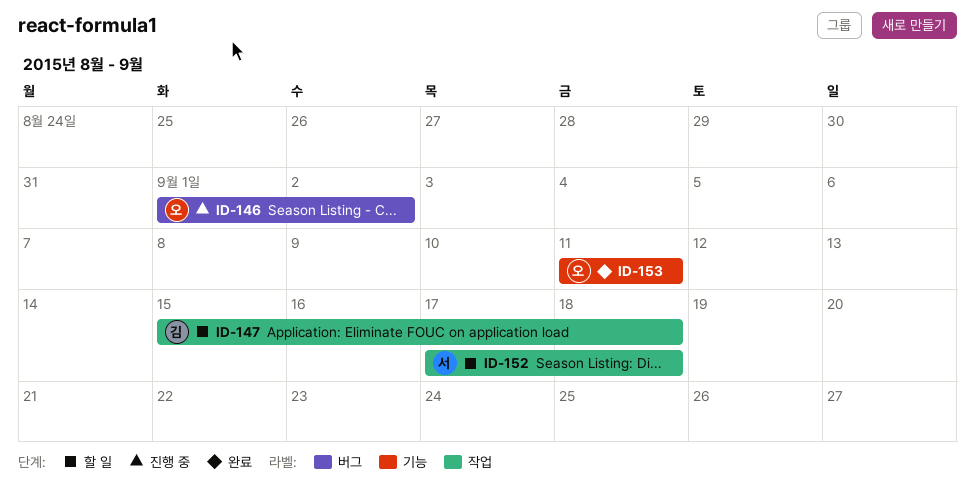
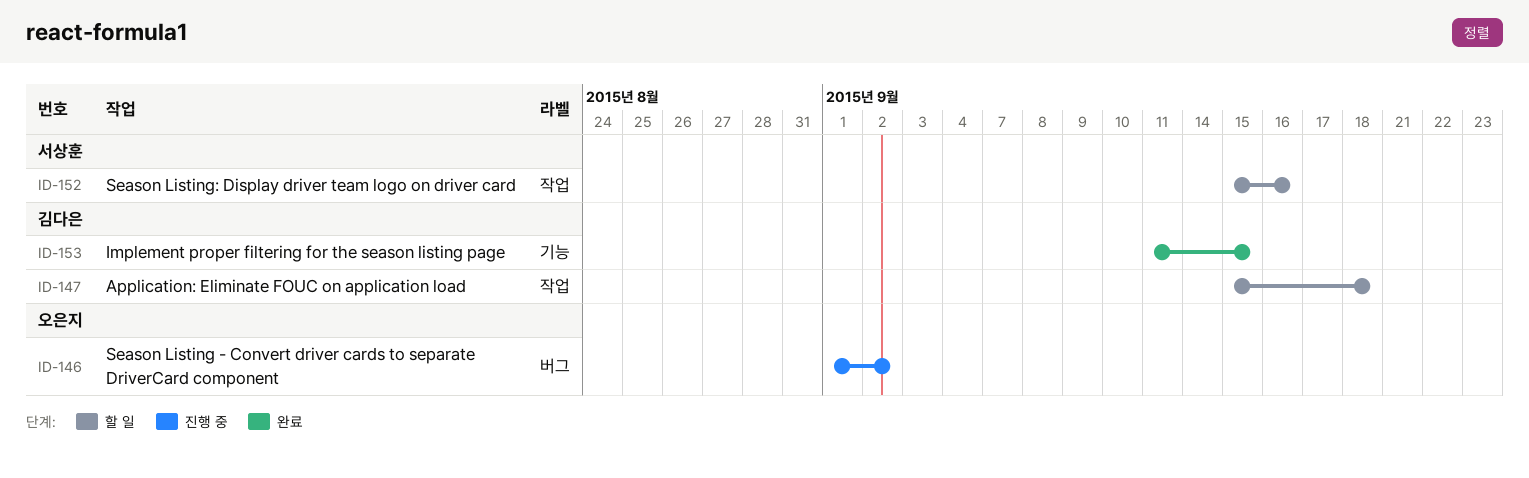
ID-152, start: Sep 17 -> Sep 15
ID-152, due: Sep 18 -> Sep 16
ID-153, owner: 오은지 -> 김다은
ID-153, due: Sep 11 -> Sep 15

